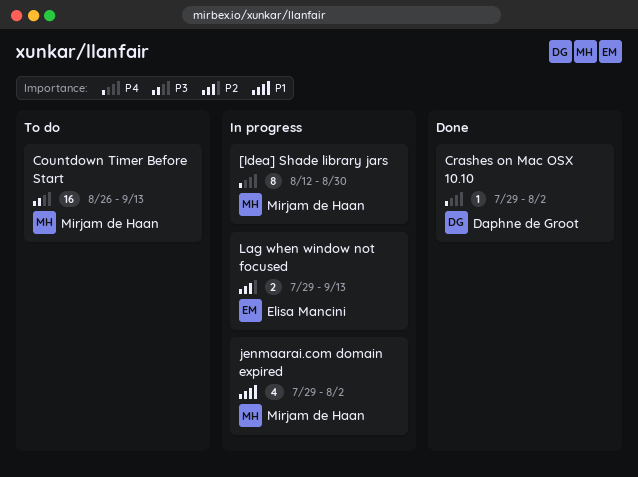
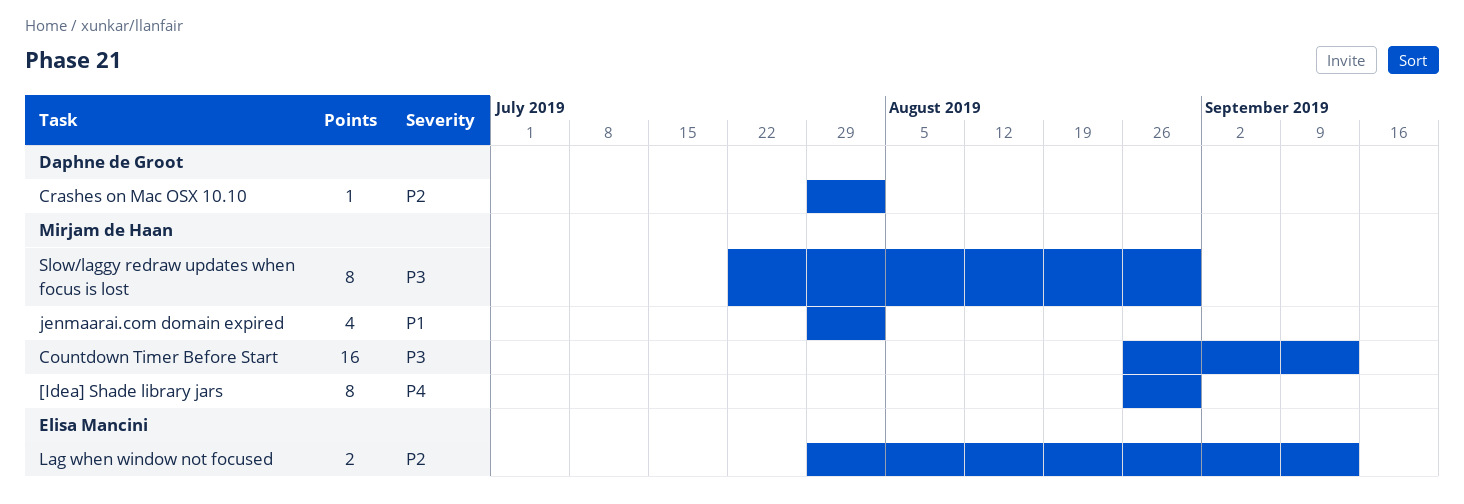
[Idea] Shade library jars, start: Aug 12 -> Aug 26
Crashes on Mac OSX 10.10, priority: P4 -> P2
Slow/laggy redraw updates when focus is lost: none -> present

